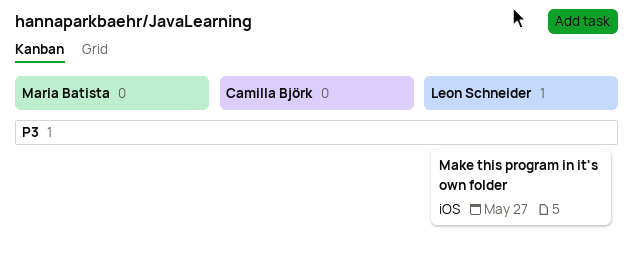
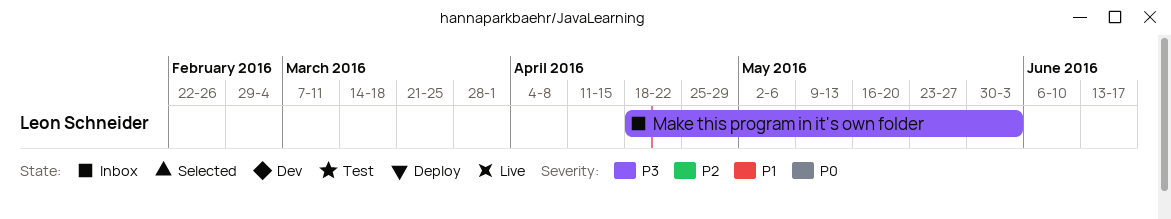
Make this program in it's own folder, due: May 27 -> Jun 3

